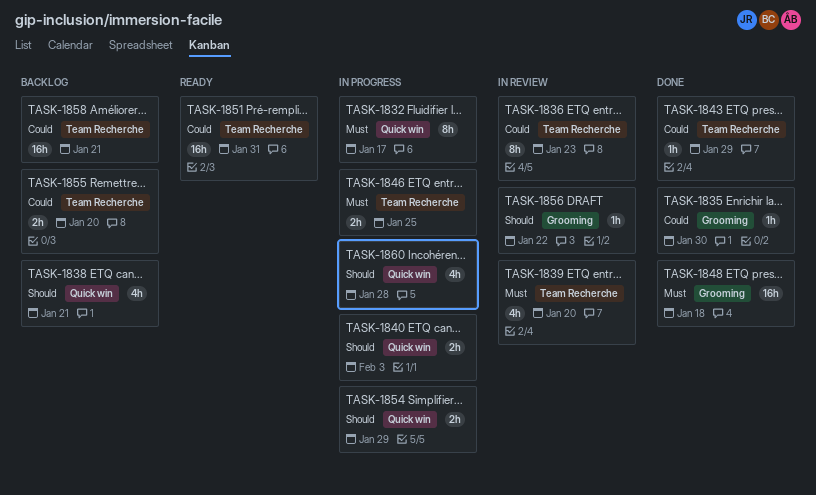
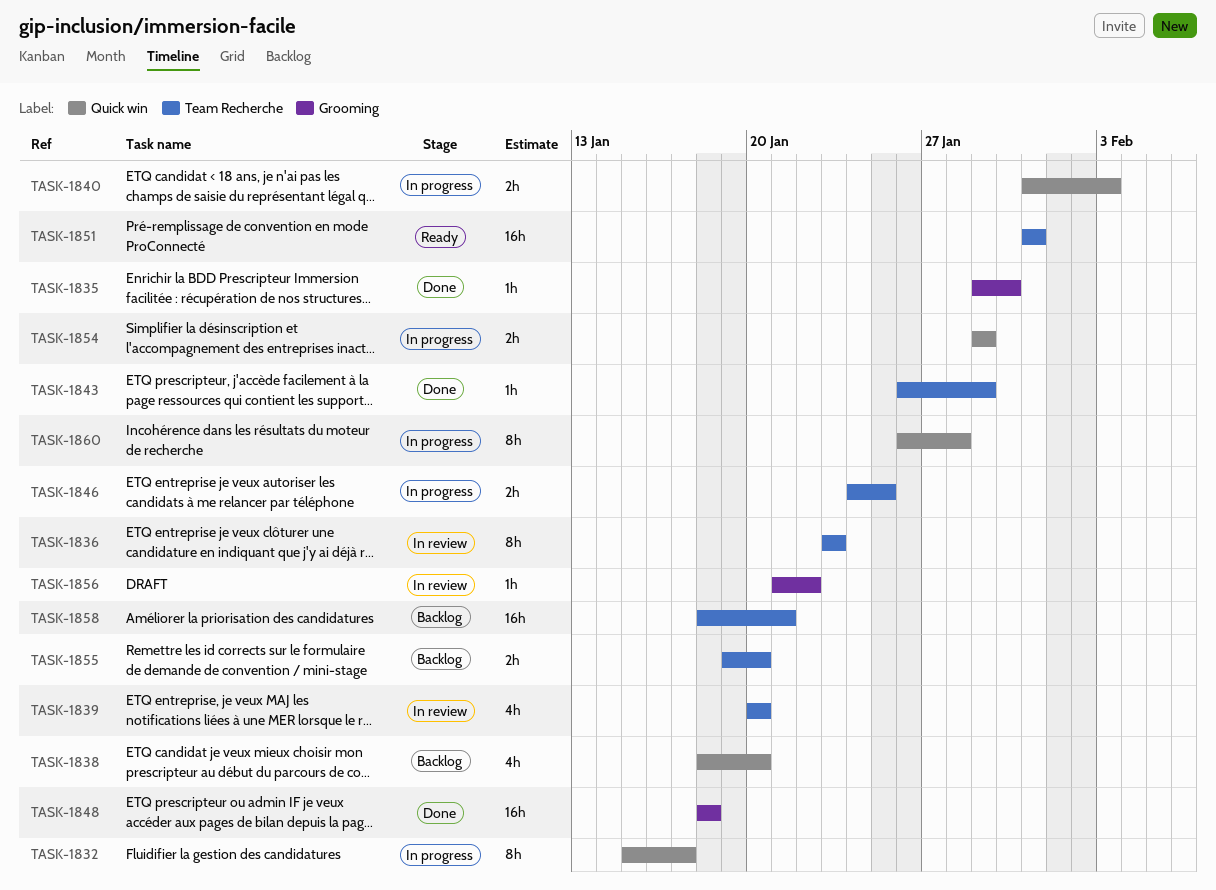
TASK-1838, due: Jan 21 -> Jan 20
TASK-1860, estimate: 4h -> 8h

